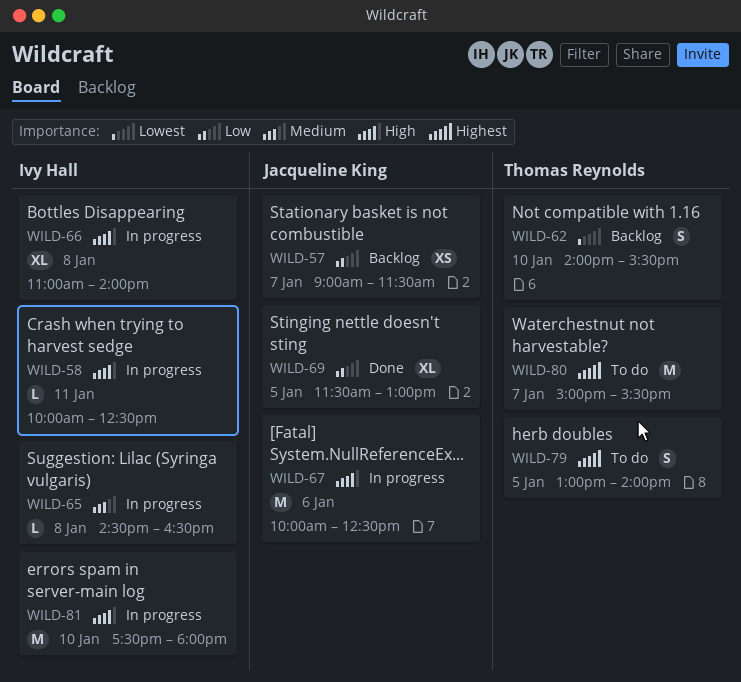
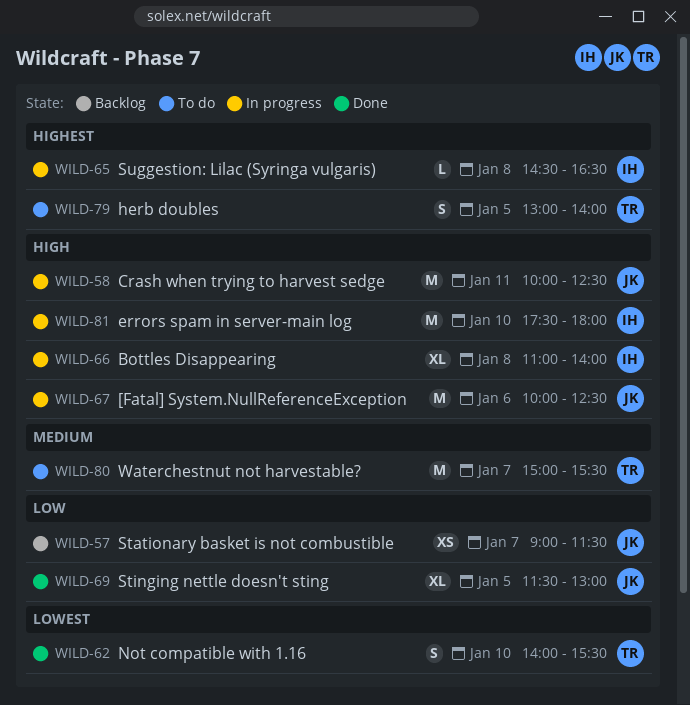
WILD-58, owner: Ivy Hall -> Jacqueline King
WILD-58, estimate: L -> M
WILD-62, status: Backlog -> Done
WILD-65, priority: Medium -> Highest
WILD-80, priority: Highest -> Medium

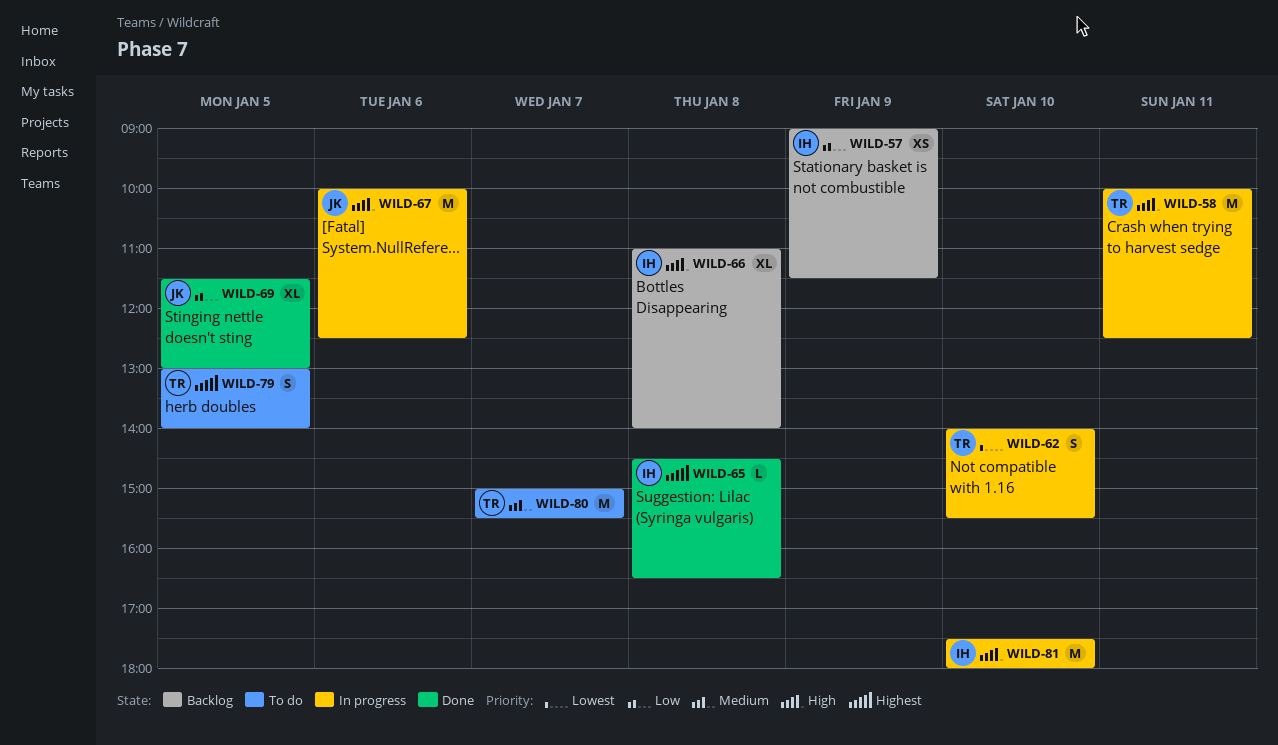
WILD-57, owner: JK -> IH
WILD-57, day: Jan 7 -> Jan 9
WILD-58, owner: JK -> TR
WILD-62, status: Done -> In progress
WILD-65, status: In progress -> Done
WILD-66, status: In progress -> Backlog

